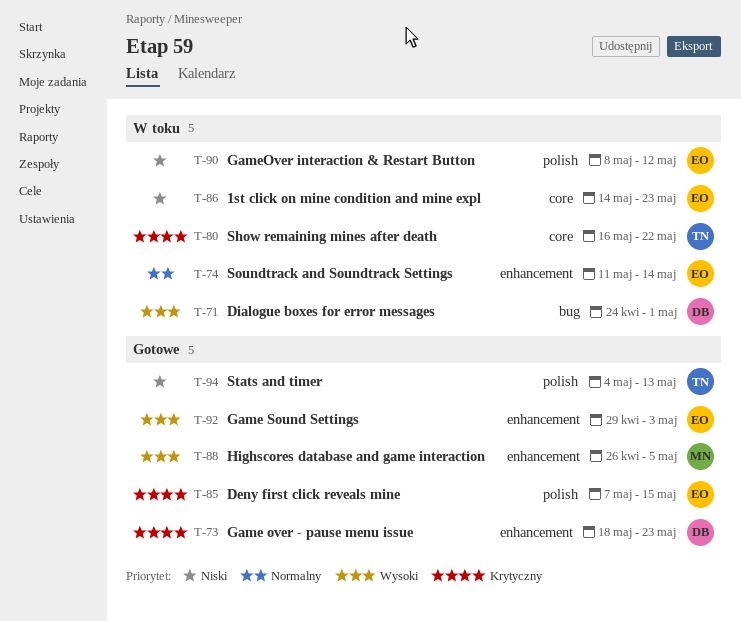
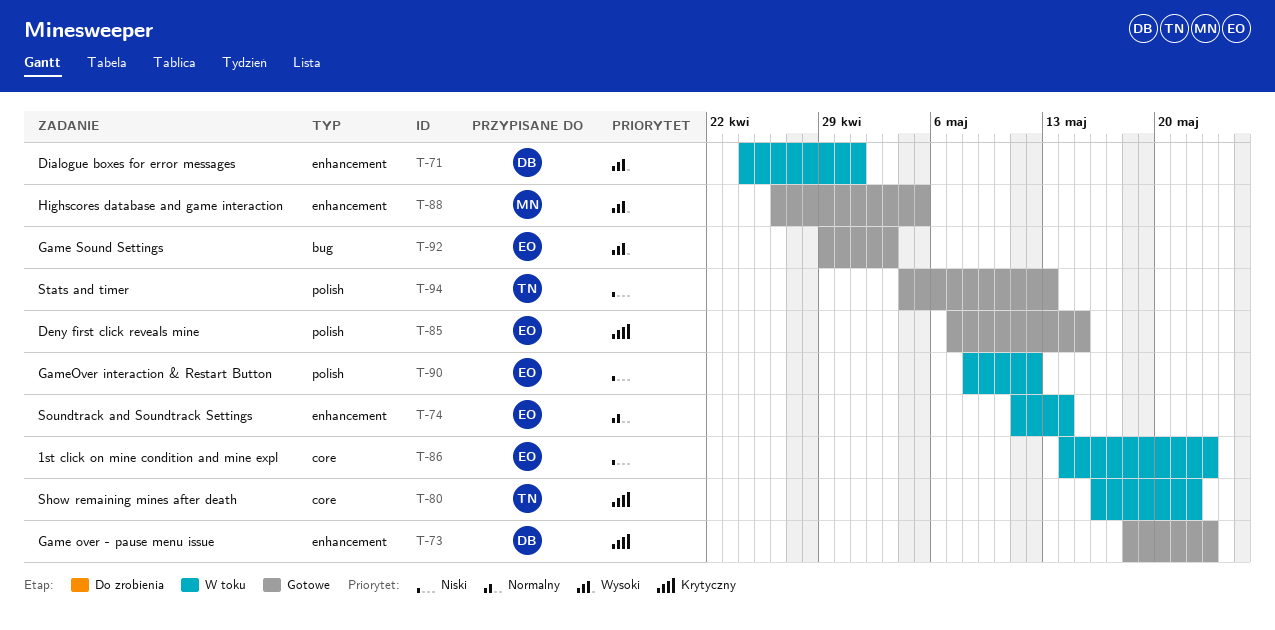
T-71, label: bug -> enhancement
T-92, label: enhancement -> bug

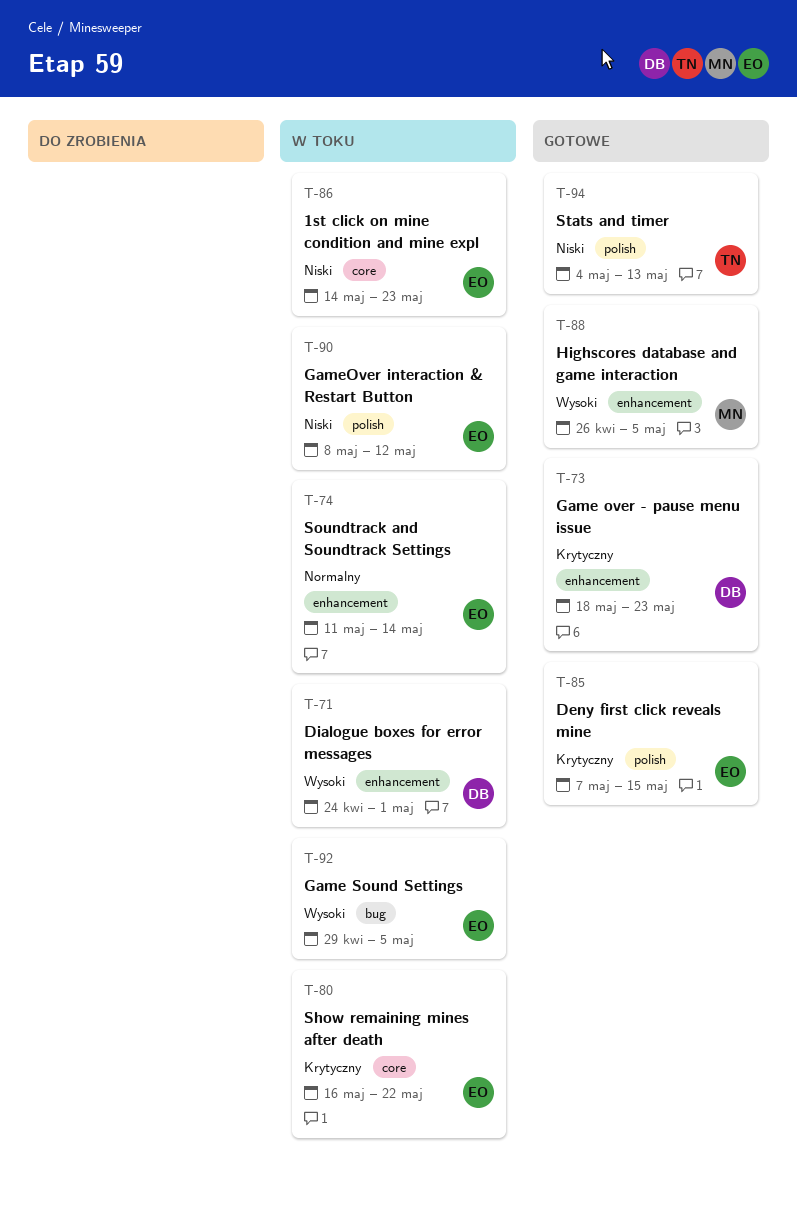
T-80, owner: TN -> EO
T-92, status: Gotowe -> W toku
T-92, due: May 3 -> May 5

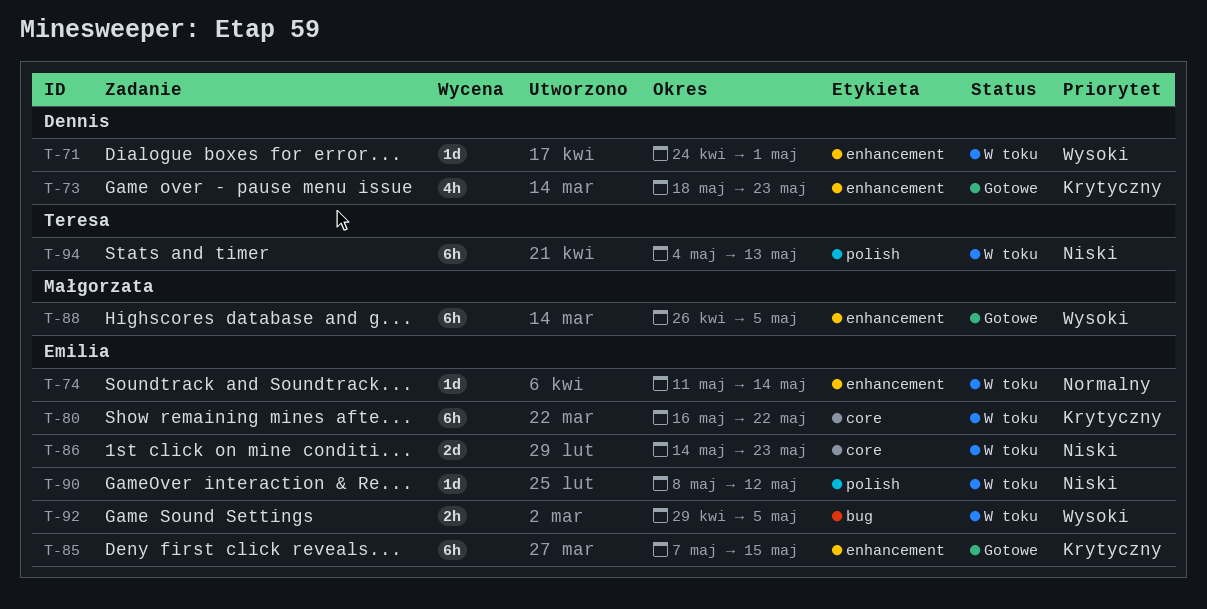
T-85, label: polish -> enhancement
T-94, status: Gotowe -> W toku

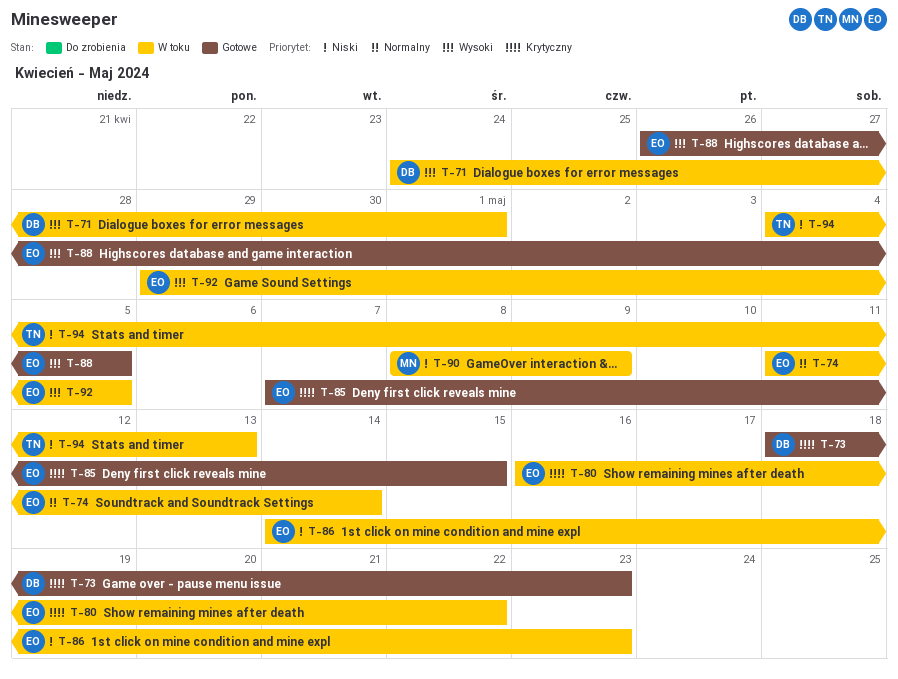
T-88, owner: Małgorzata -> Emilia
T-90, owner: Emilia -> Małgorzata
T-90, due: May 12 -> May 9

